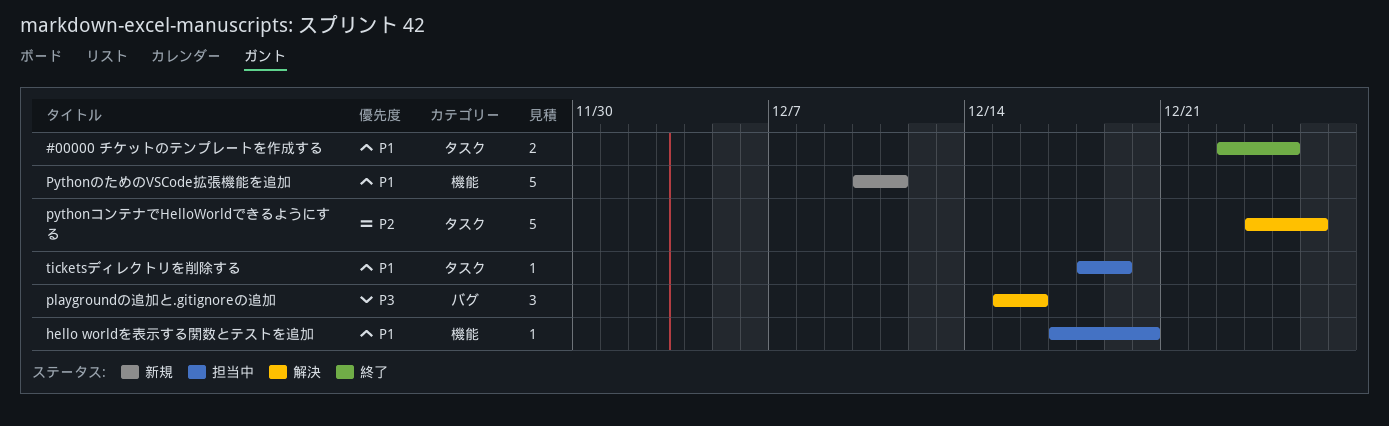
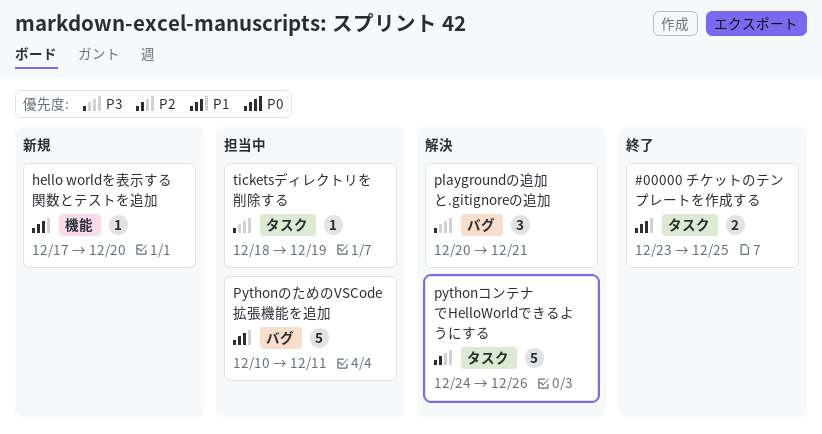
hello worldを表示する関数とテストを追加, status: 担当中 -> 新規
playgroundの追加と.gitignoreの追加, start: Dec 15 -> Dec 20
playgroundの追加と.gitignoreの追加, due: Dec 16 -> Dec 21
PythonのためのVSCode拡張機能を追加, status: 新規 -> 担当中
PythonのためのVSCode拡張機能を追加, label: 機能 -> バグ
ticketsディレクトリを削除する, priority: P1 -> P3

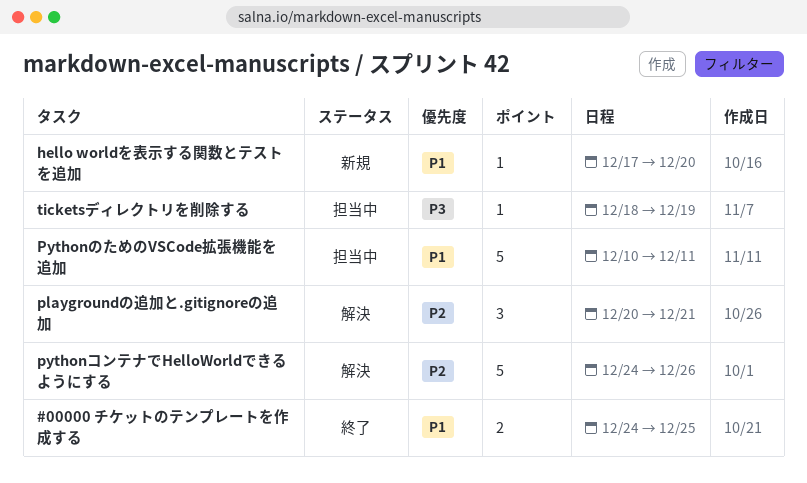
#00000 チケットのテンプレートを作成する, start: Dec 23 -> Dec 24
playgroundの追加と.gitignoreの追加, priority: P3 -> P2

